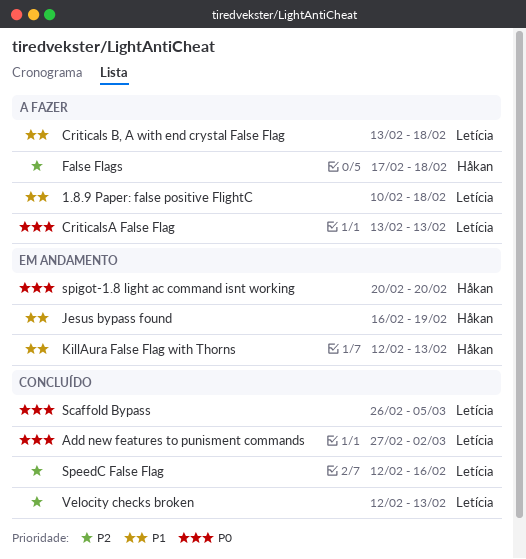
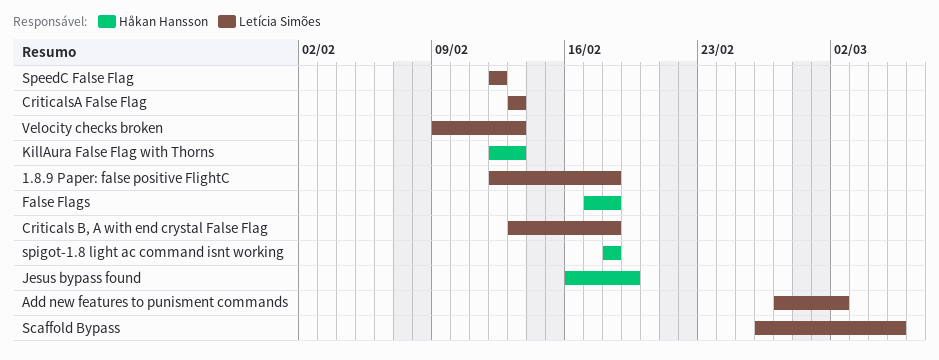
1.8.9 Paper: false positive FlightC, start: Feb 10 -> Feb 12
SpeedC False Flag, due: Feb 16 -> Feb 12
spigot-1.8 light ac command isnt working, start: Feb 20 -> Feb 18
spigot-1.8 light ac command isnt working, due: Feb 20 -> Feb 18
Velocity checks broken, start: Feb 12 -> Feb 9

